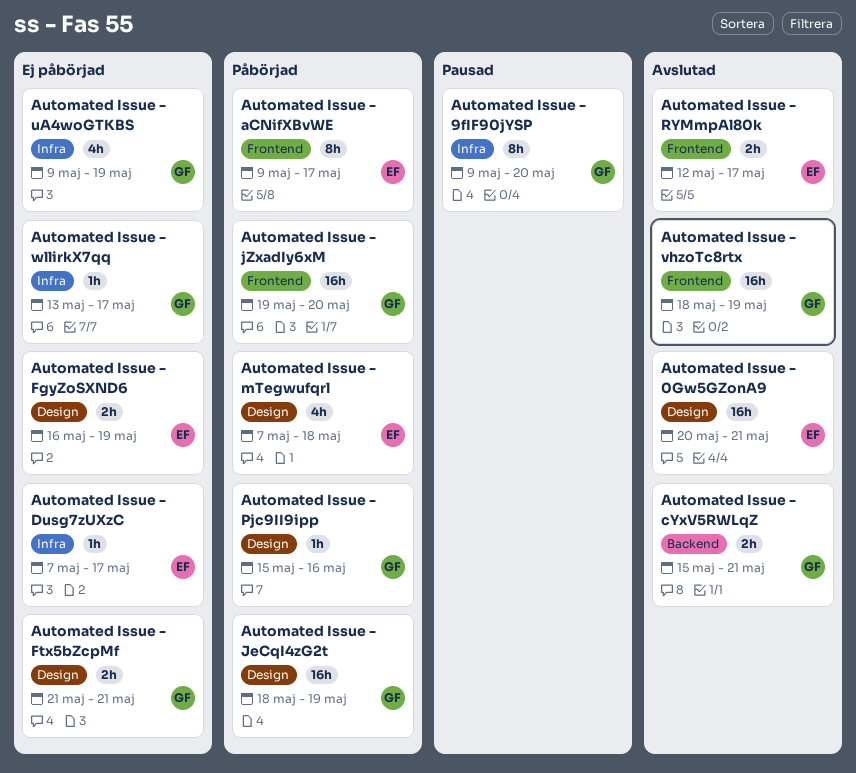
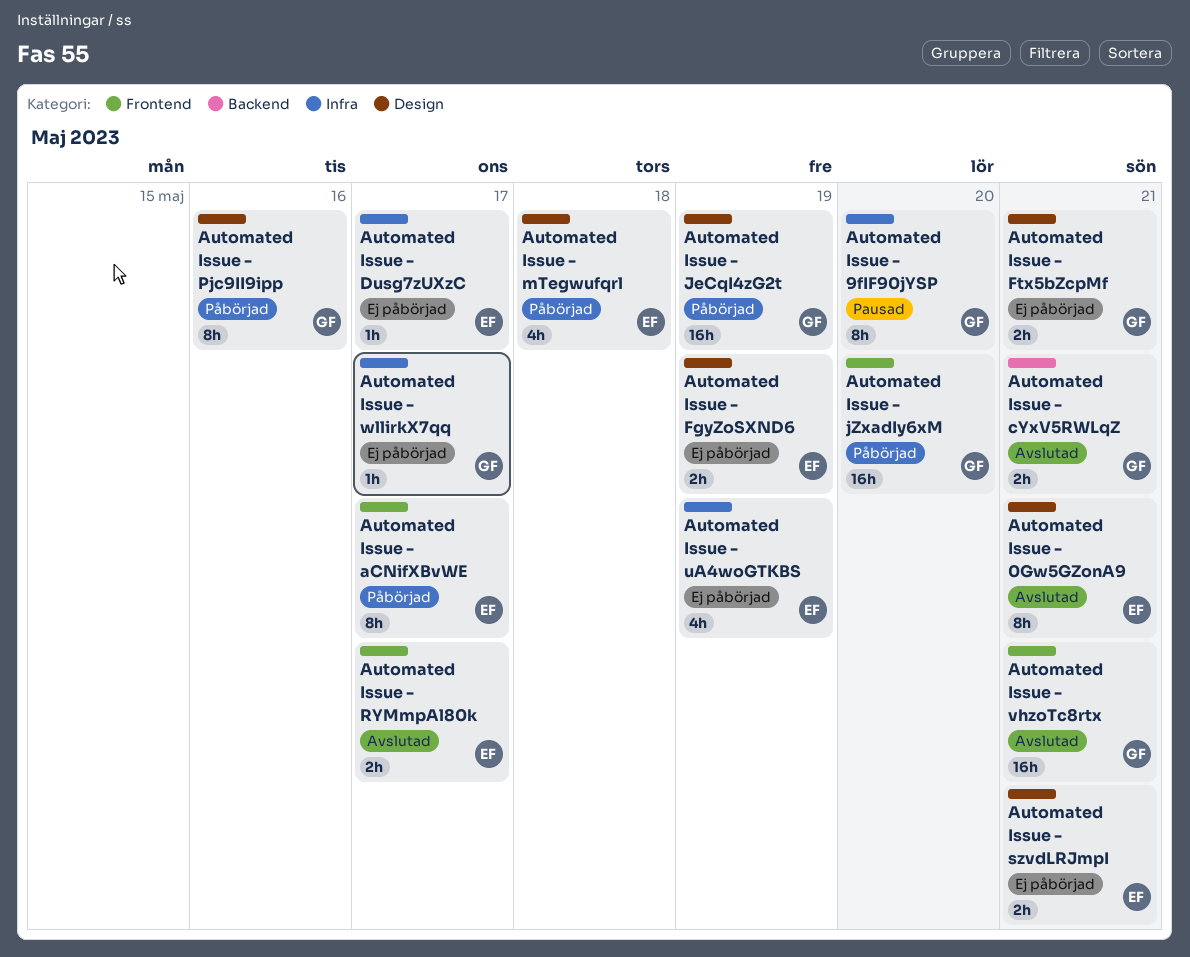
Automated Issue - 0Gw5GZonA9, estimate: 16h -> 8h
Automated Issue - Pjc9II9ipp, estimate: 1h -> 8h
Automated Issue - szvdLRJmpI: none -> present
Automated Issue - uA4woGTKBS, owner: GF -> EF
Automated Issue - vhzoTc8rtx, due: May 19 -> May 21

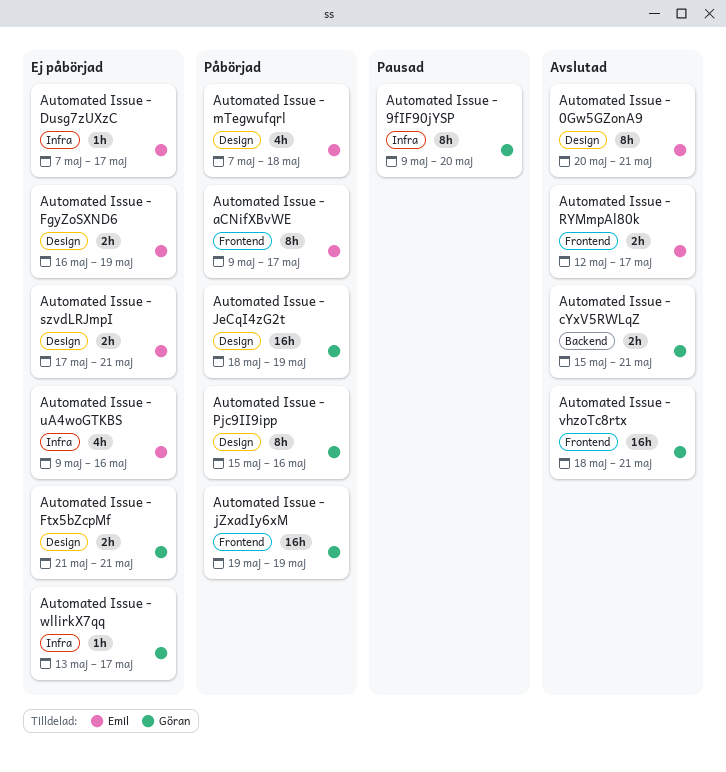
Automated Issue - jZxadIy6xM, due: May 20 -> May 19
Automated Issue - uA4woGTKBS, due: May 19 -> May 16

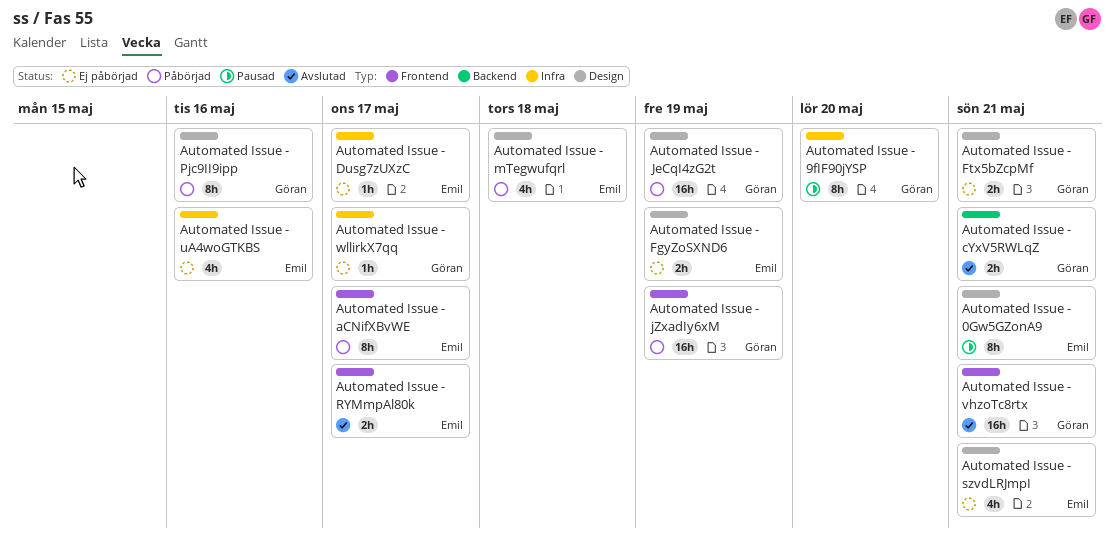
Automated Issue - 0Gw5GZonA9, status: Avslutad -> Pausad
Automated Issue - szvdLRJmpI, estimate: 2h -> 4h

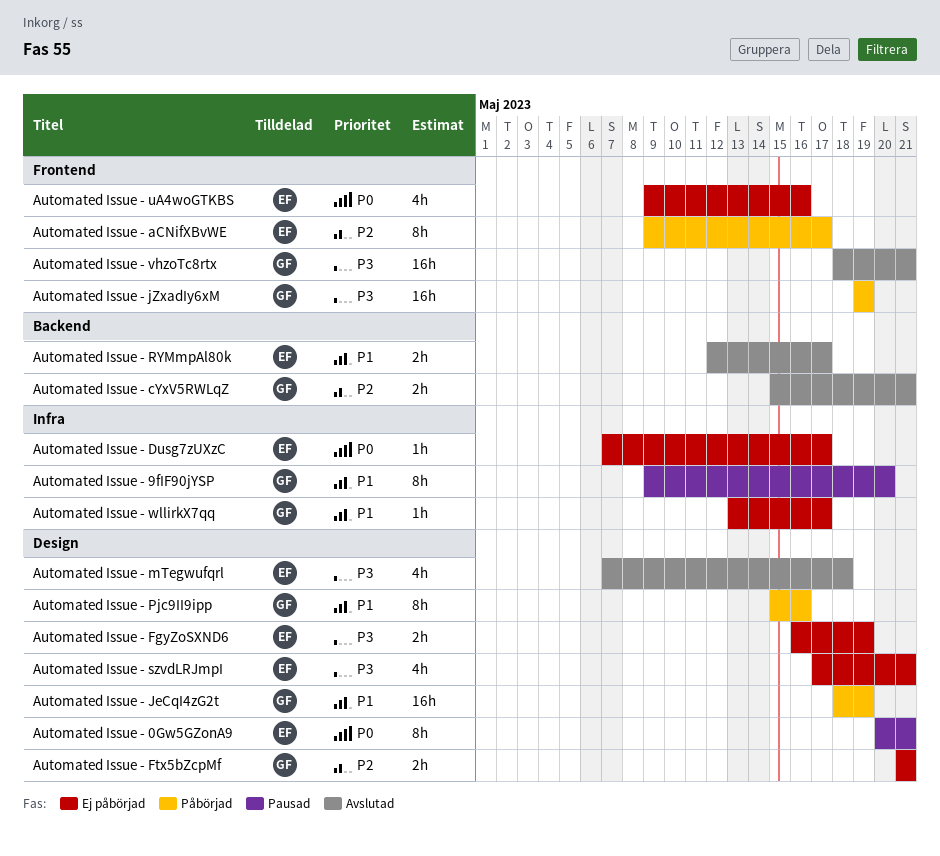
Automated Issue - mTegwufqrl, status: Påbörjad -> Avslutad
Automated Issue - RYMmpAl80k, label: Frontend -> Backend
Automated Issue - uA4woGTKBS, label: Infra -> Frontend

